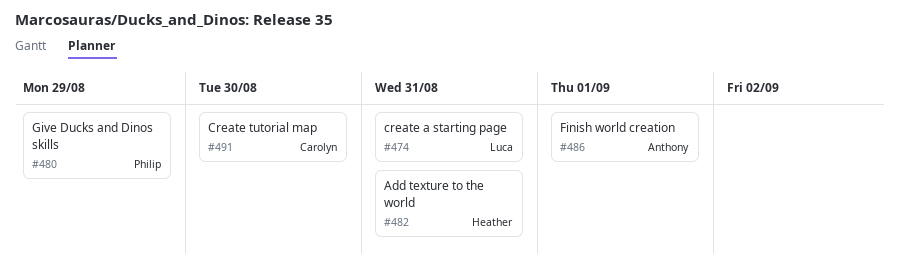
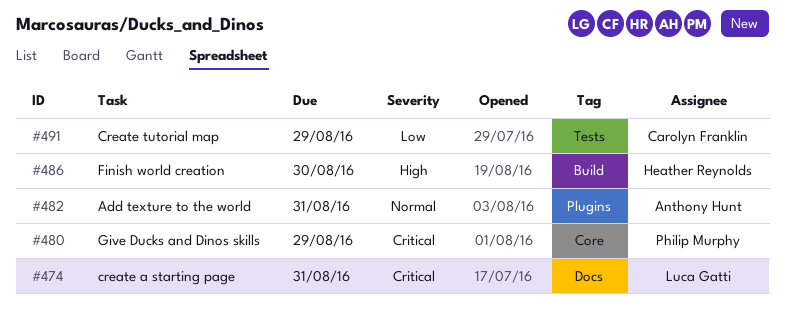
#482, owner: Heather Reynolds -> Anthony Hunt
#486, owner: Anthony Hunt -> Heather Reynolds
#486, due: Sep 1 -> Aug 30
#491, due: Aug 30 -> Aug 29

